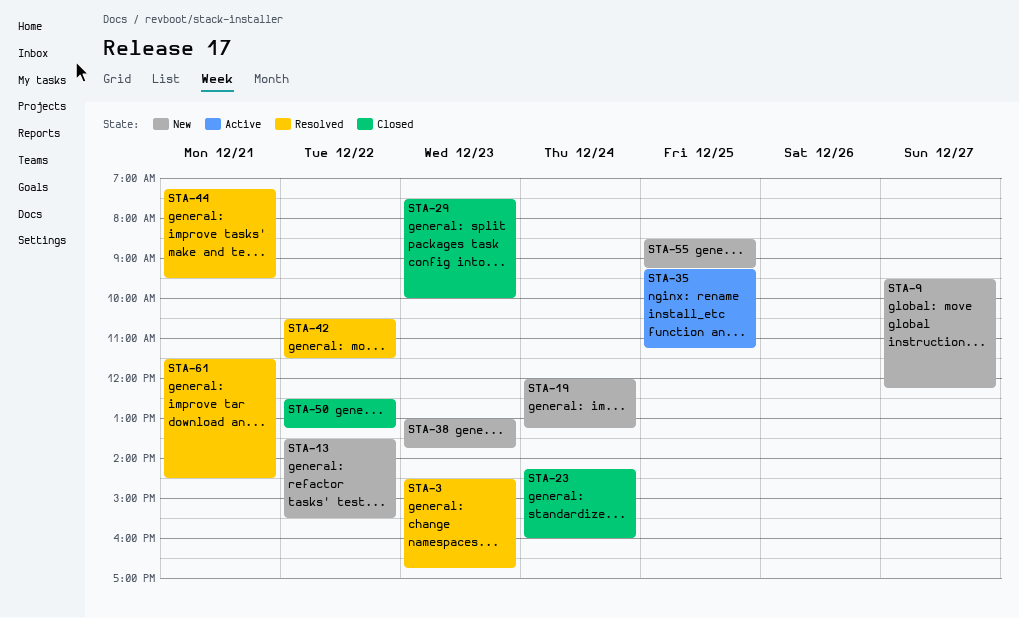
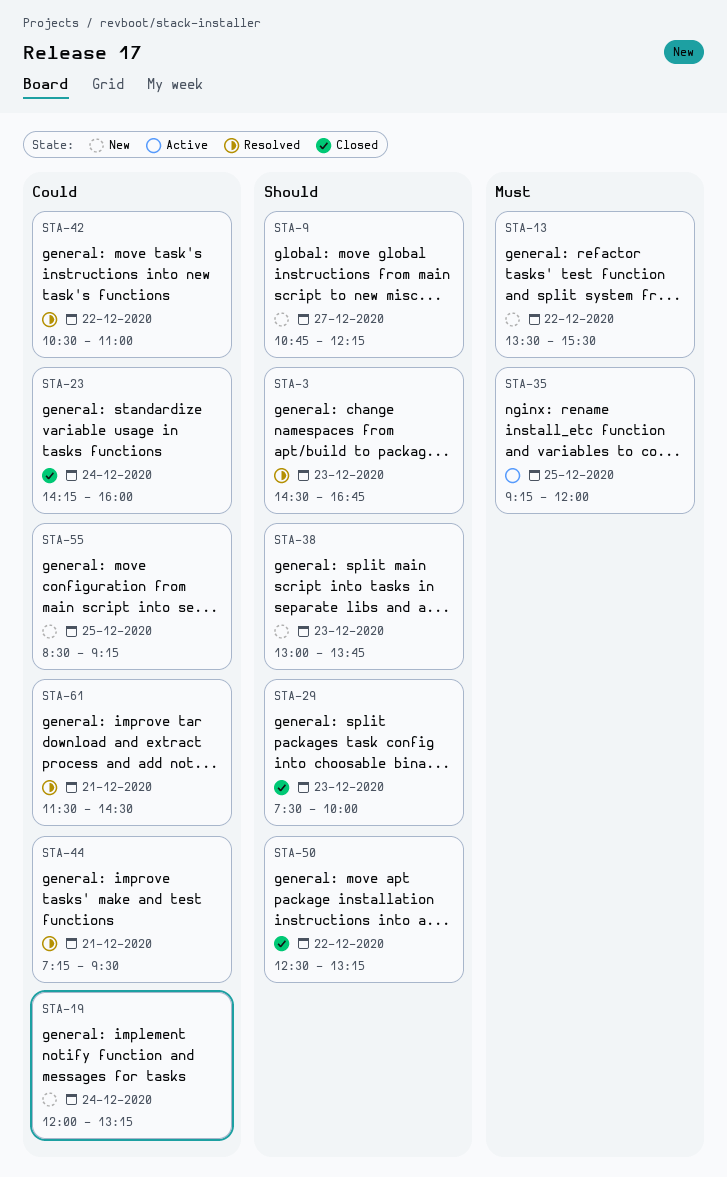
STA-9, begins: 09:30 -> 10:45
STA-35, ends: 11:15 -> 12:00
STA-42, ends: 11:30 -> 11:00

